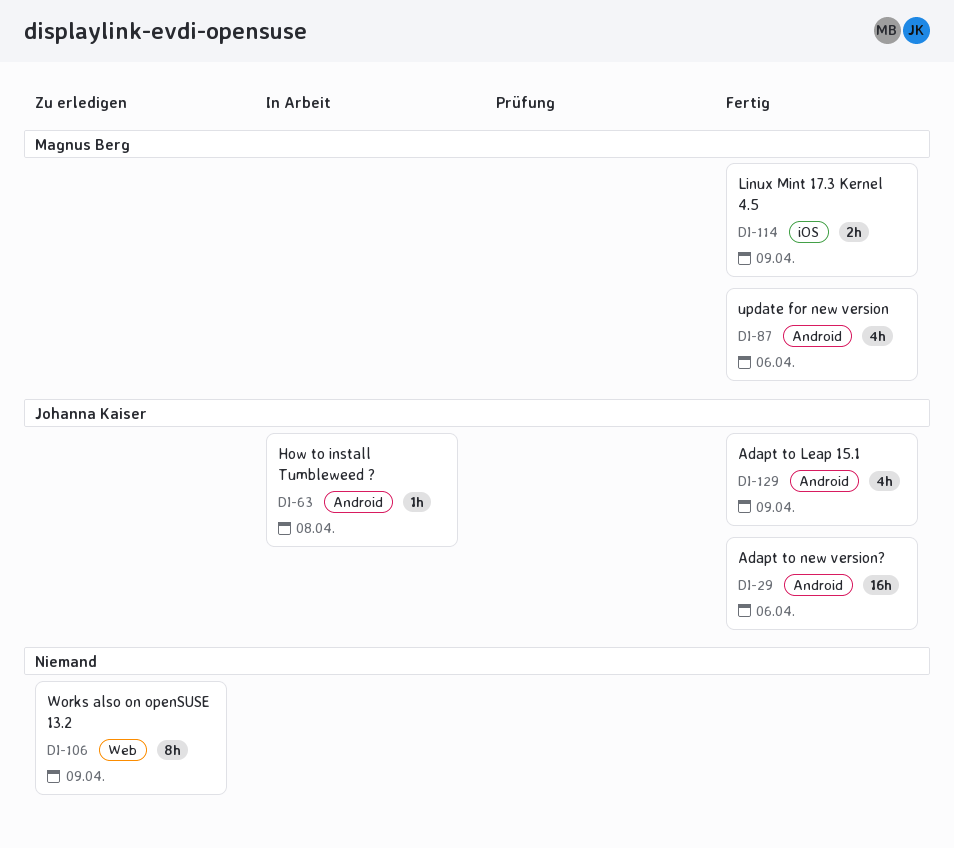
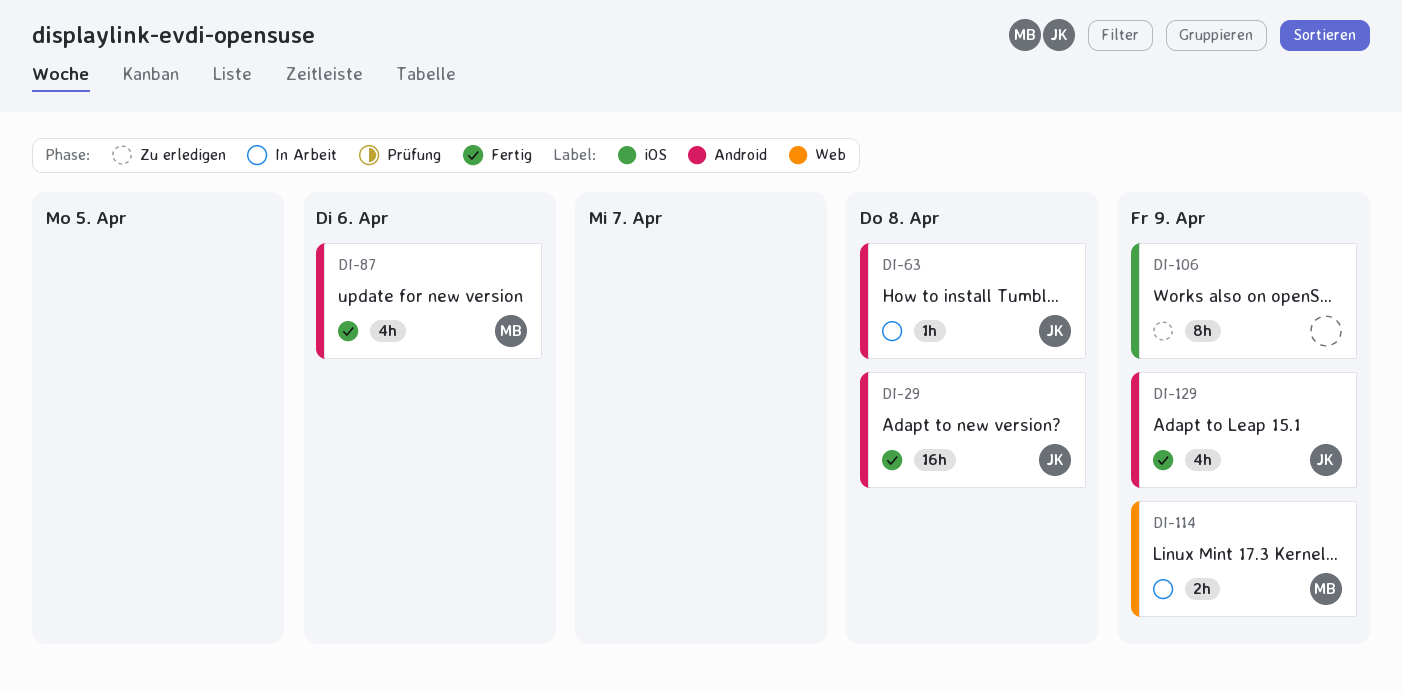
DI-29, due: Apr 6 -> Apr 8
DI-106, label: Web -> iOS
DI-114, status: Fertig -> In Arbeit
DI-114, label: iOS -> Web

